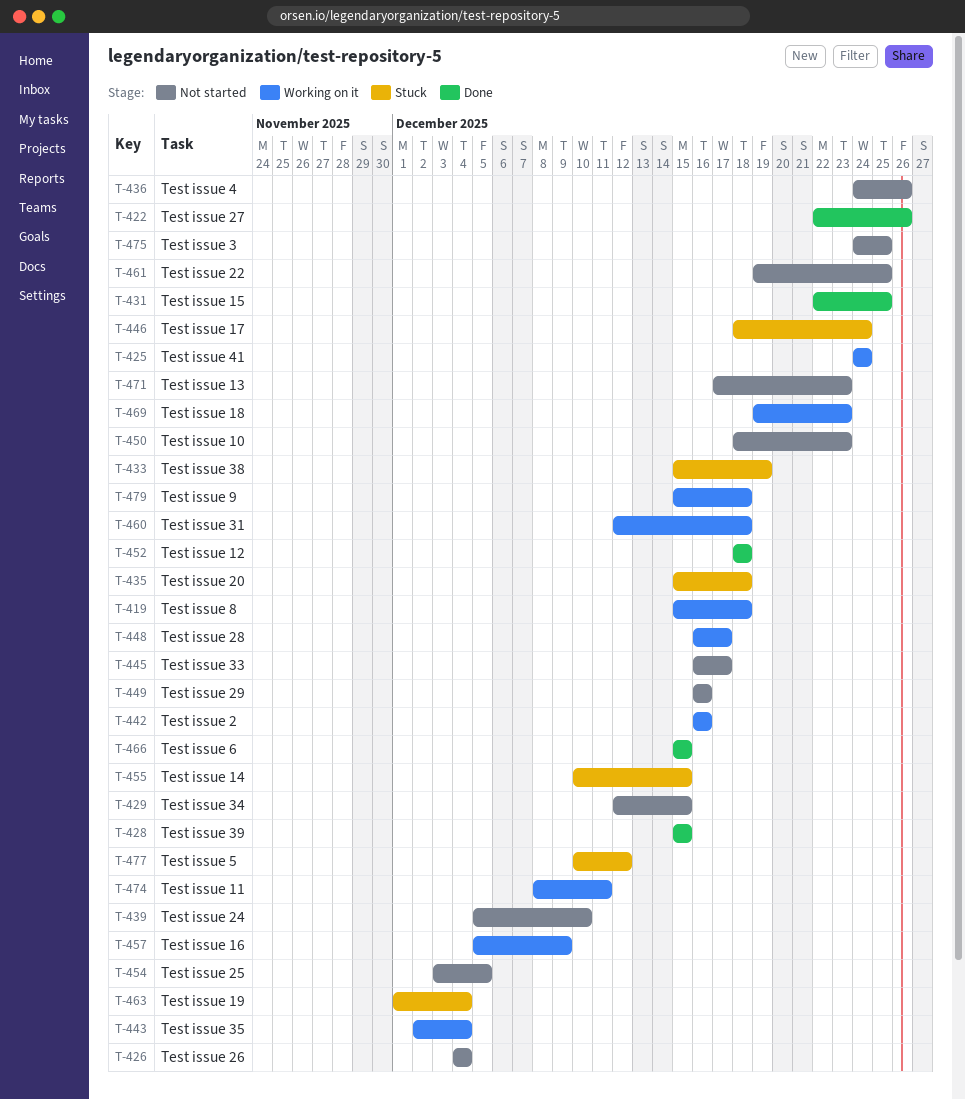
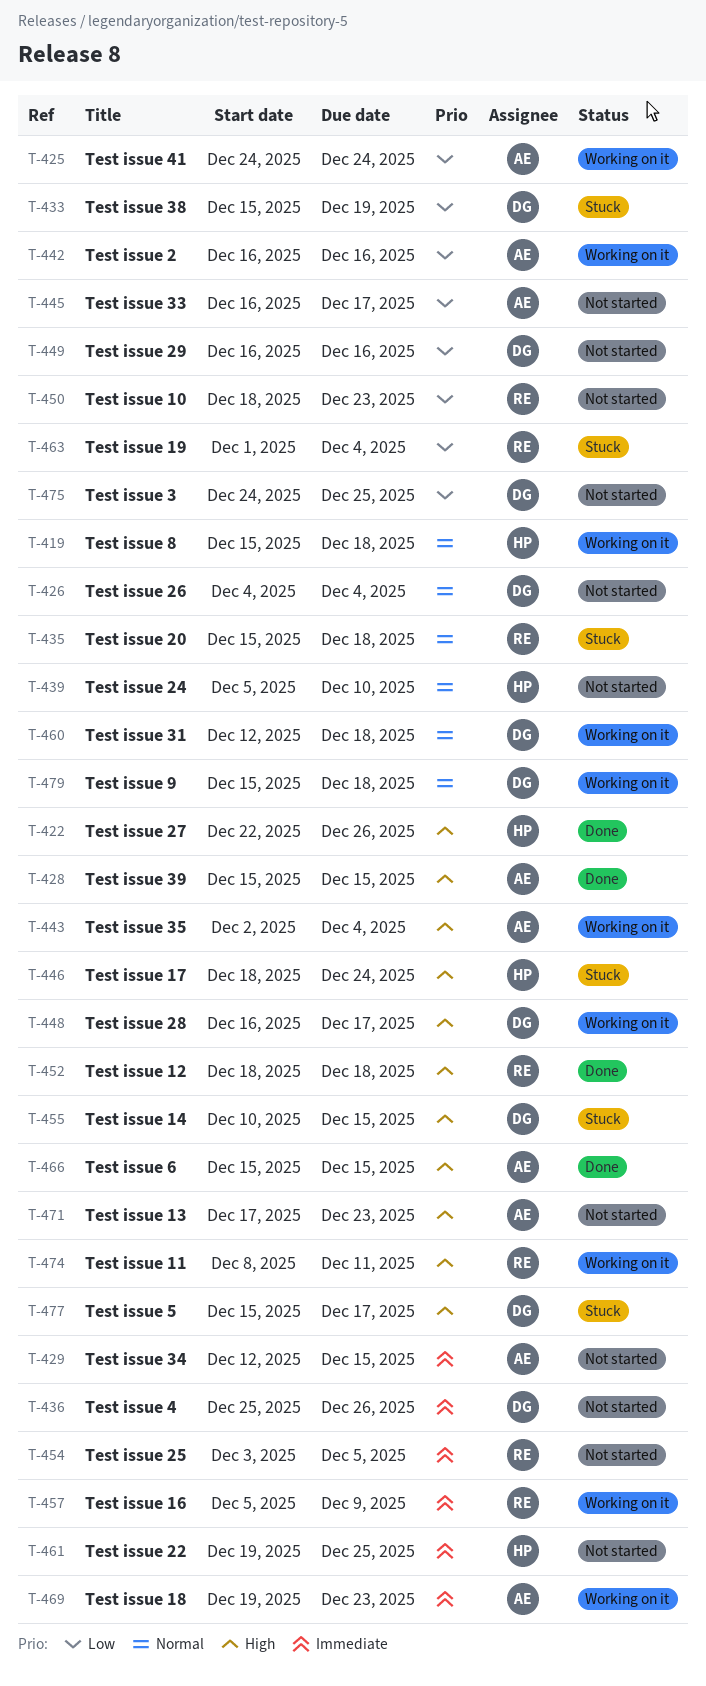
T-431: present -> none
T-436, start: Dec 24 -> Dec 25
T-477, start: Dec 10 -> Dec 15
T-477, due: Dec 12 -> Dec 17

